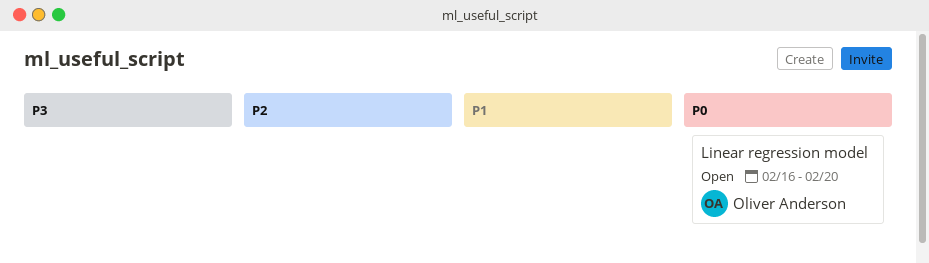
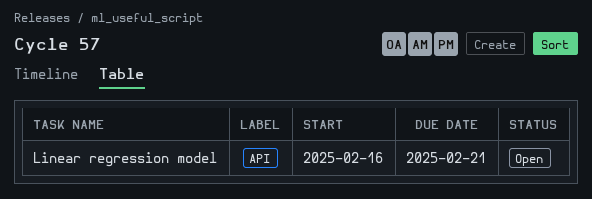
Linear regression model, due: Feb 20 -> Feb 21

